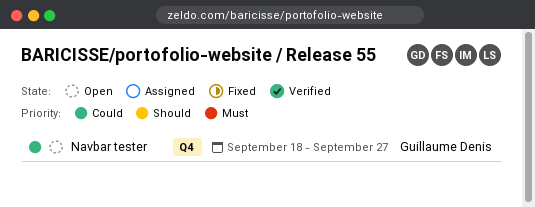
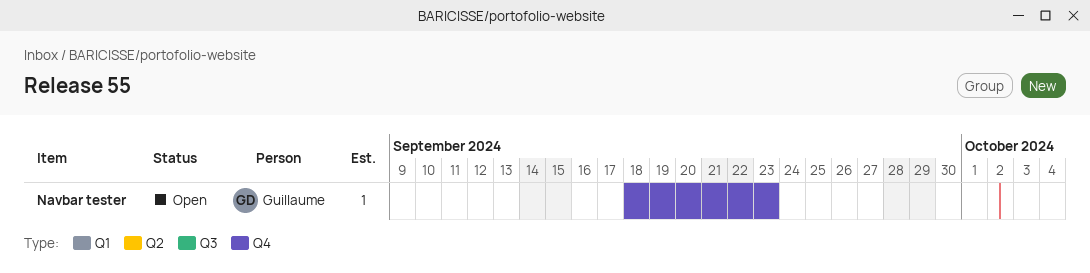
Navbar tester, due: Sep 27 -> Sep 23

